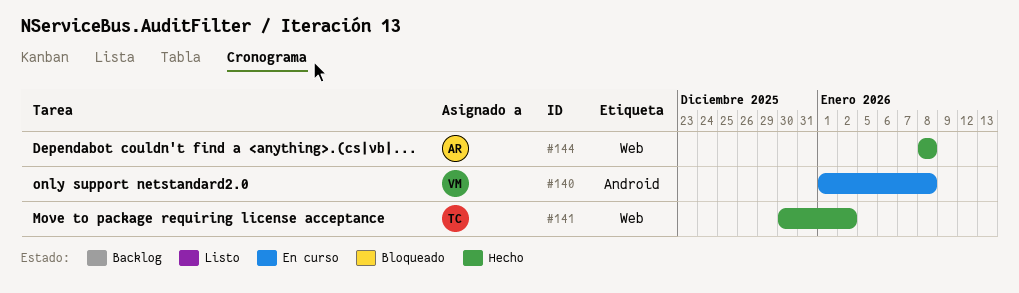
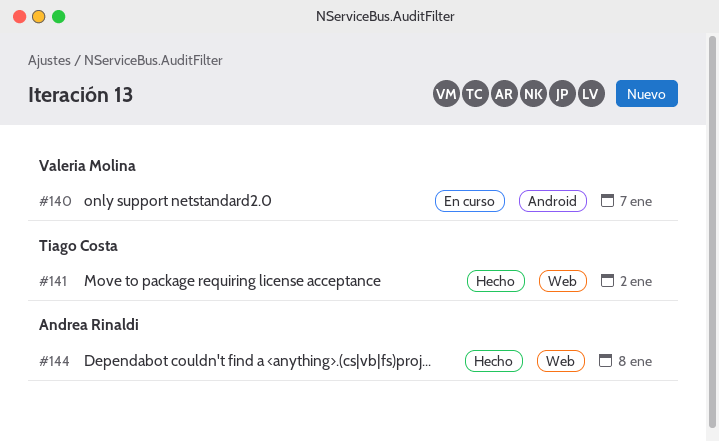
#140, due: Jan 8 -> Jan 7

